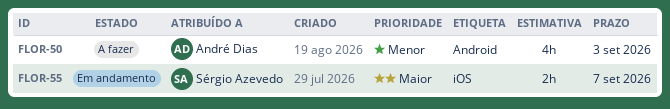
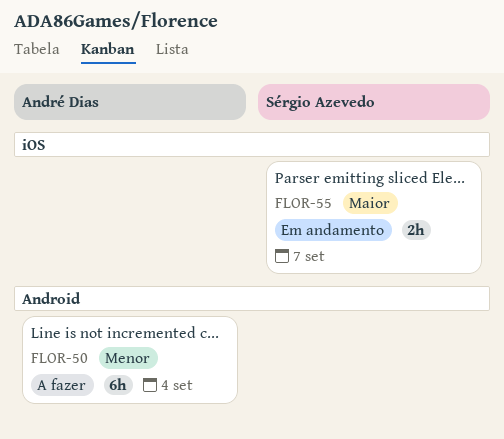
FLOR-50, estimate: 4h -> 6h
FLOR-50, due: Sep 3 -> Sep 4

